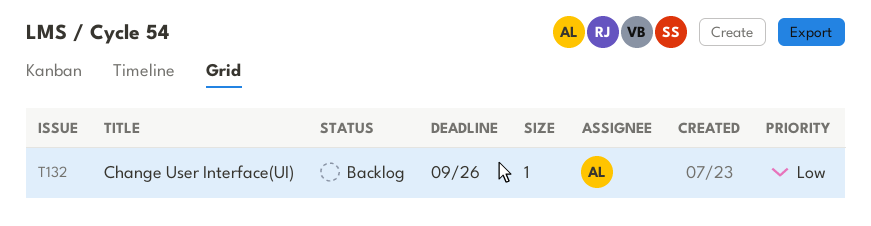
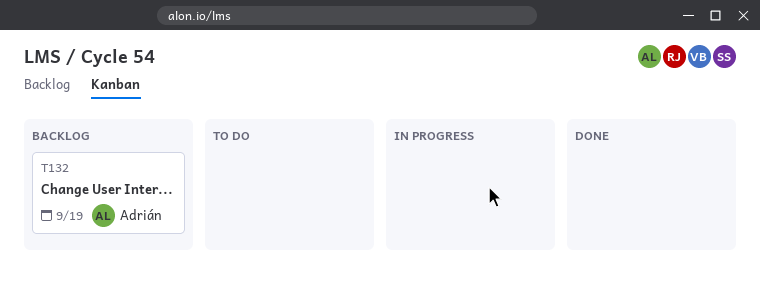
T132, due: Sep 26 -> Sep 19

